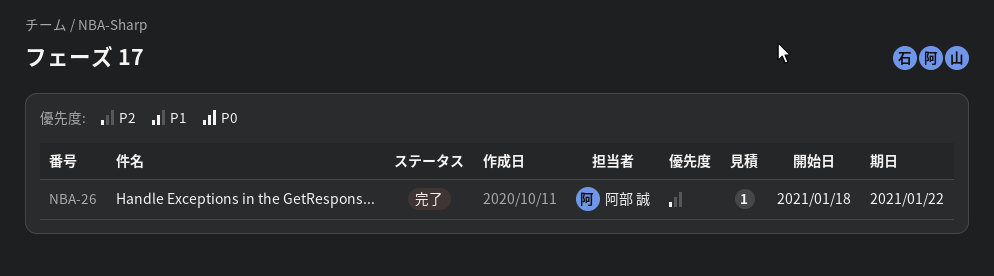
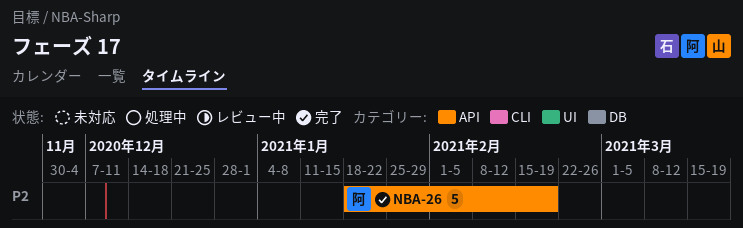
NBA-26, estimate: 1 -> 5
NBA-26, due: Jan 22 -> Feb 19

